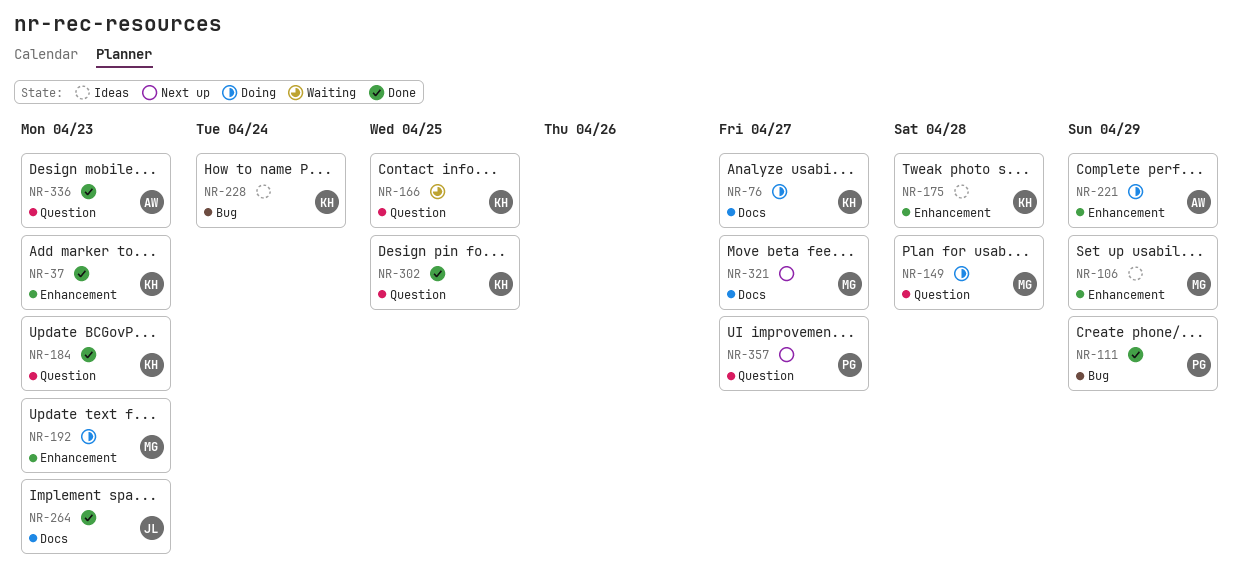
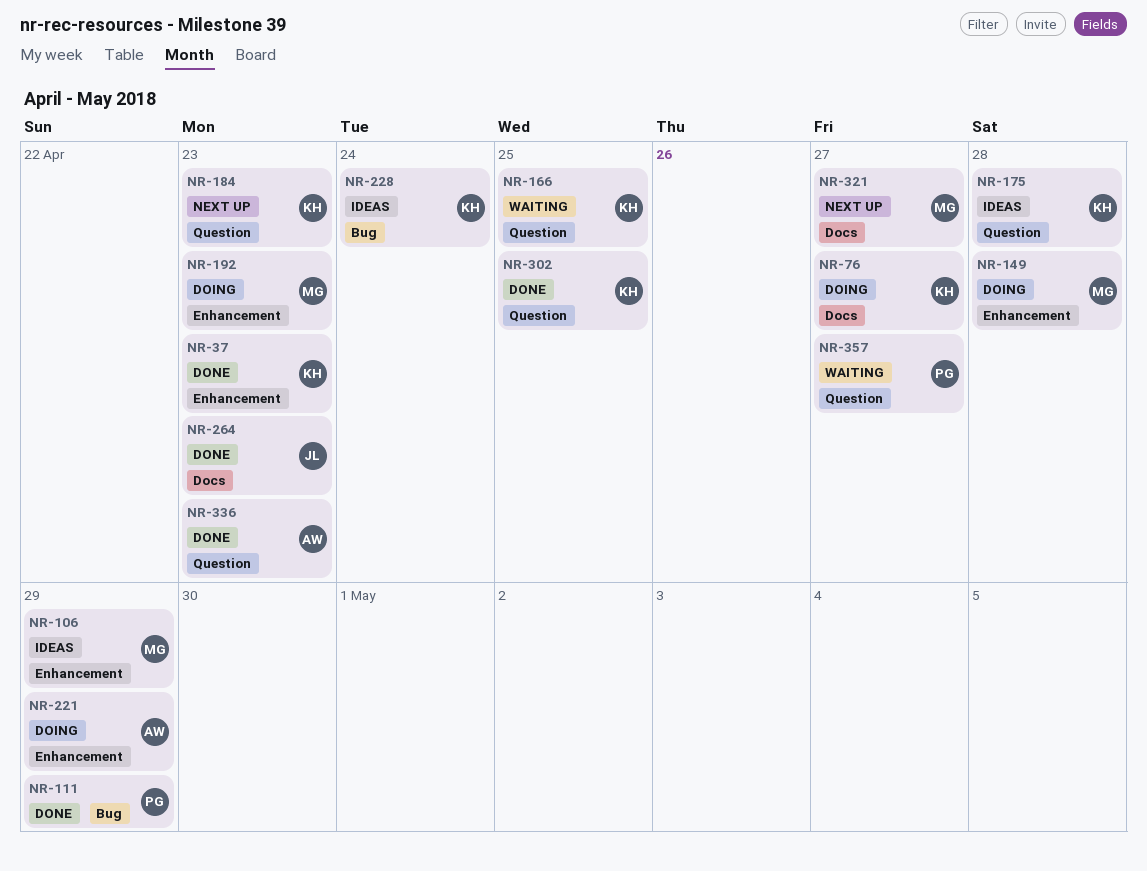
NR-149, label: Question -> Enhancement
NR-175, label: Enhancement -> Question
NR-184, status: Done -> Next up
NR-357, status: Next up -> Waiting

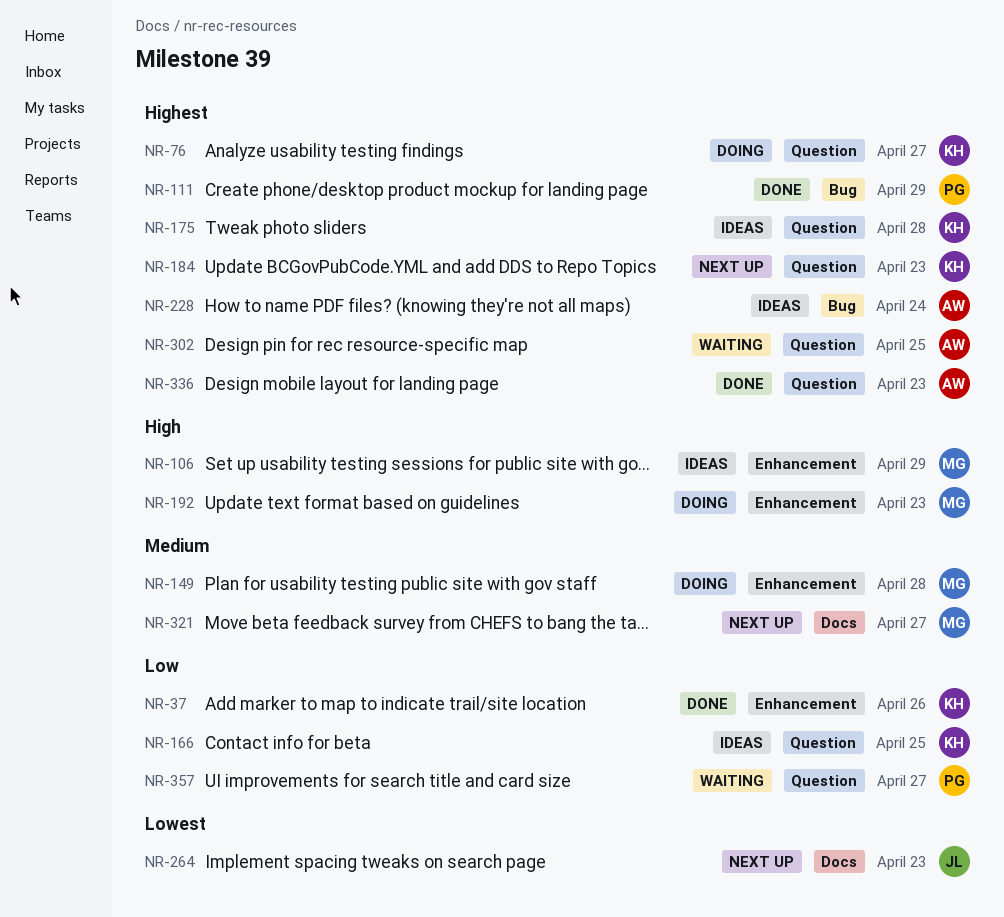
NR-37, due: Apr 23 -> Apr 26
NR-76, label: Docs -> Question
NR-166, status: Waiting -> Ideas
NR-221: present -> none
NR-228, owner: KH -> AW
NR-264, status: Done -> Next up
NR-302, status: Done -> Waiting
NR-302, owner: KH -> AW

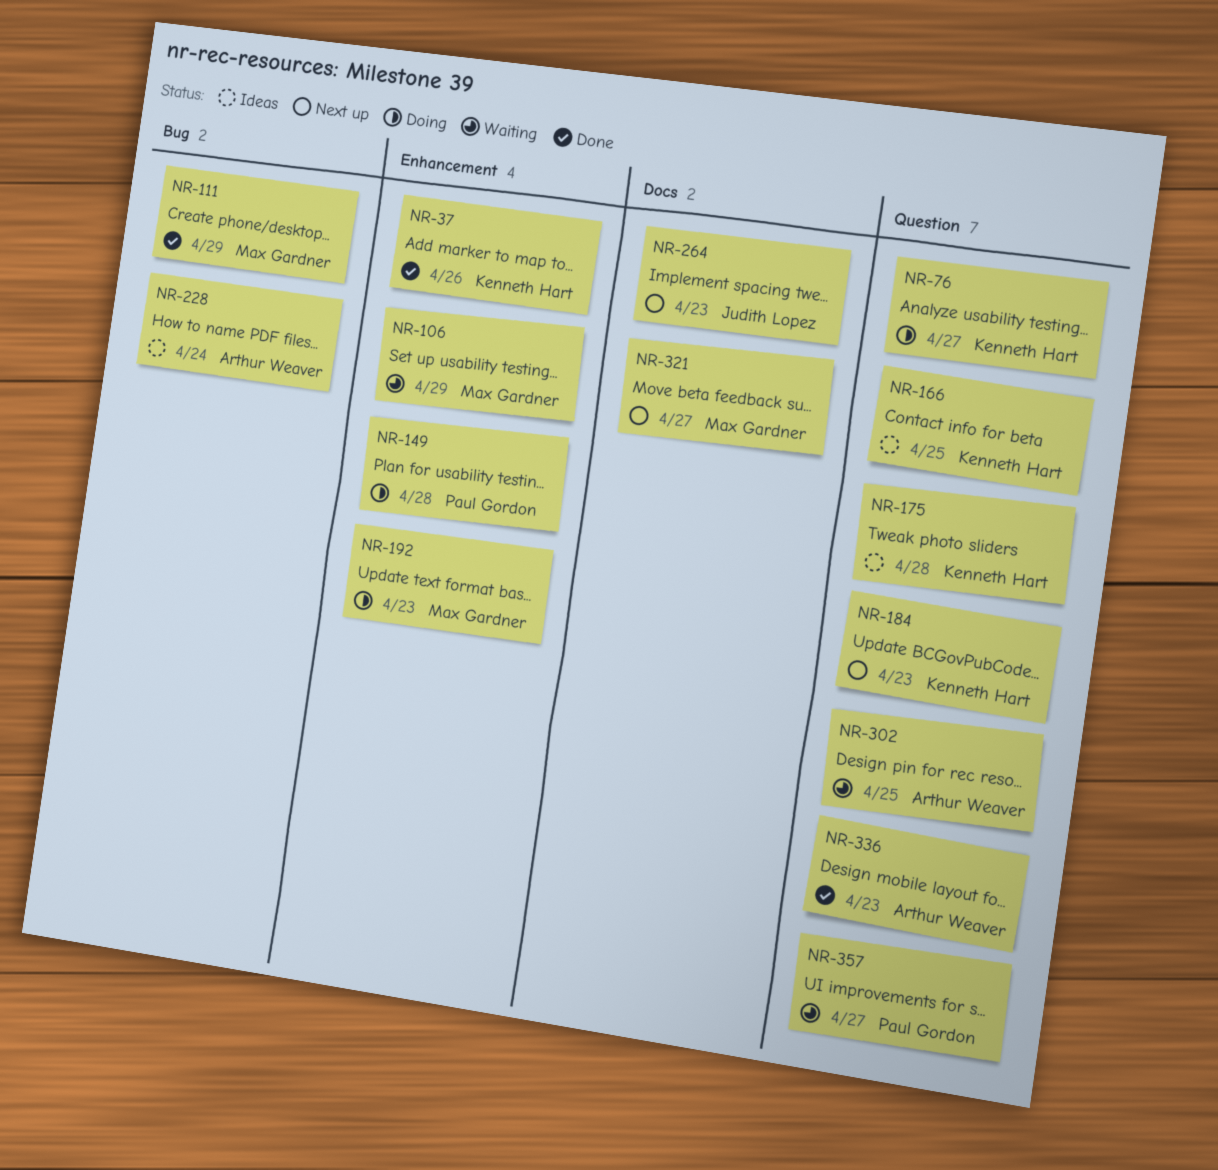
NR-106, status: Ideas -> Waiting
NR-111, owner: Paul Gordon -> Max Gardner
NR-149, owner: Max Gardner -> Paul Gordon

